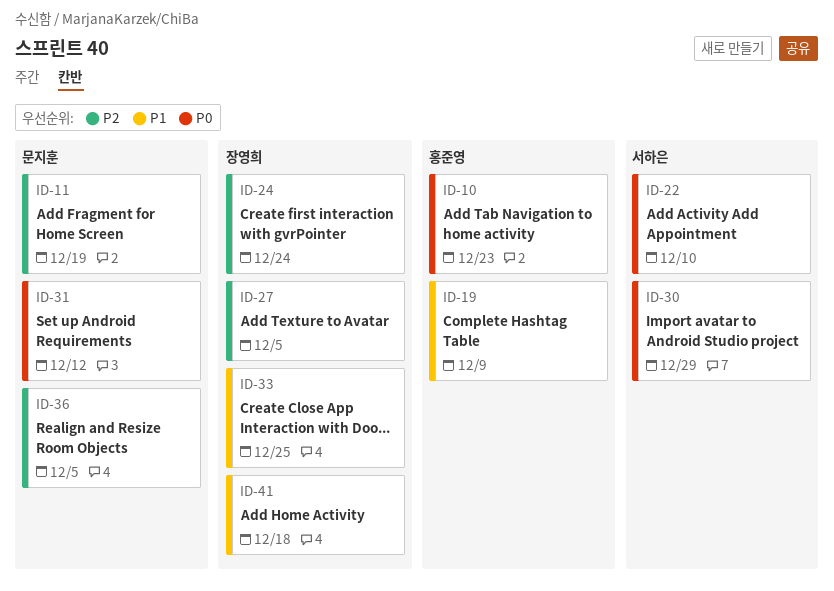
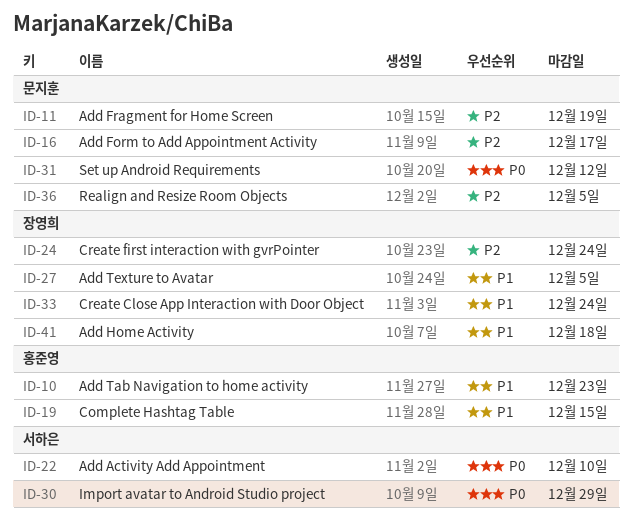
ID-10, priority: P0 -> P1
ID-16: none -> present
ID-19, due: Dec 9 -> Dec 15
ID-27, priority: P2 -> P1
ID-33, due: Dec 25 -> Dec 24

